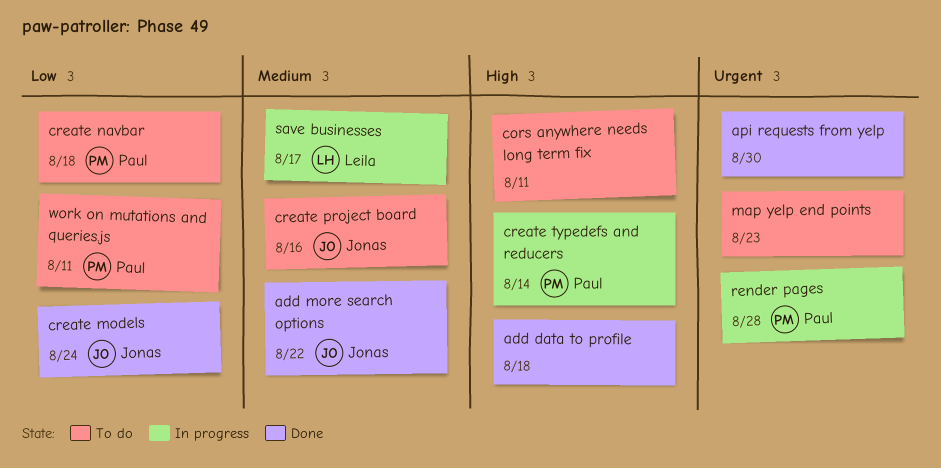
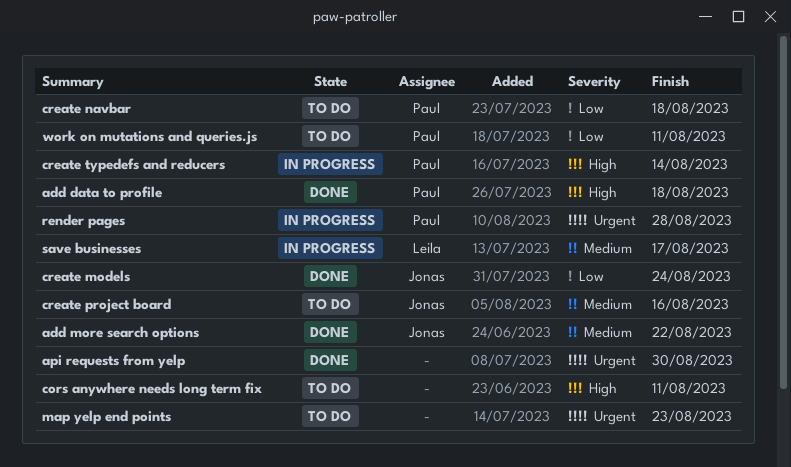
add data to profile, owner: none -> Paul

